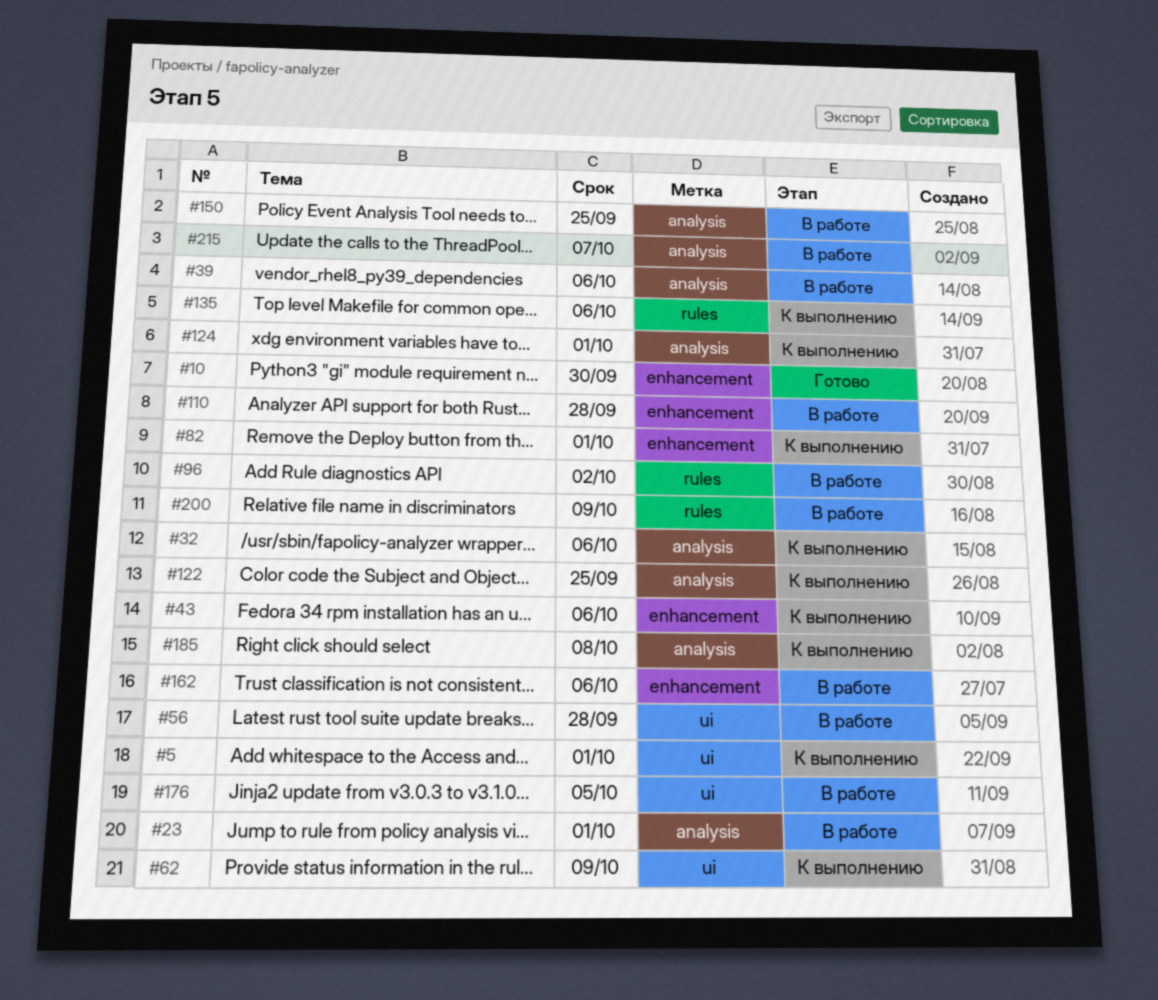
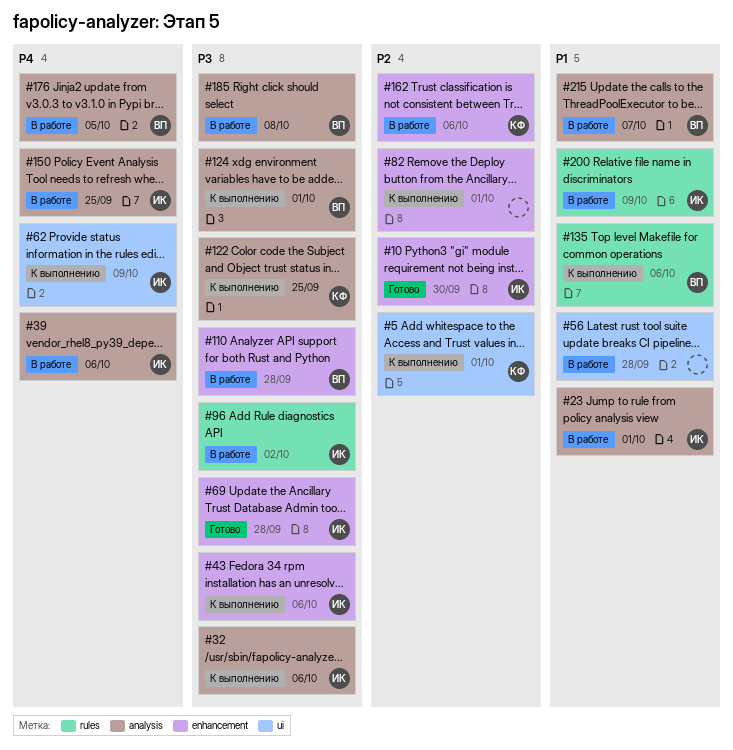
#69: none -> present
#176, label: ui -> analysis
#185, status: К выполнению -> В работе

